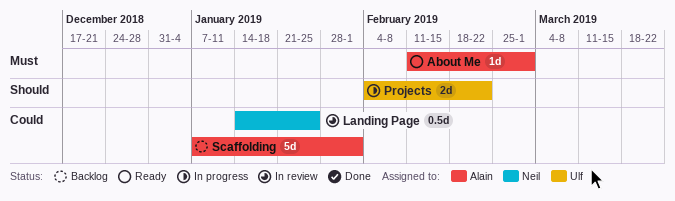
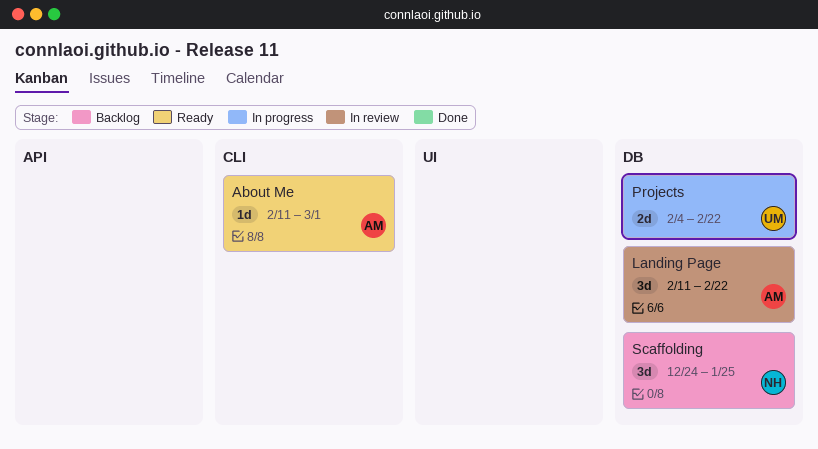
Landing Page, owner: Neil -> Alain
Landing Page, estimate: 0.5d -> 3d
Landing Page, start: Jan 14 -> Feb 11
Landing Page, due: Jan 25 -> Feb 22
Scaffolding, owner: Alain -> Neil
Scaffolding, estimate: 5d -> 3d
Scaffolding, start: Jan 7 -> Dec 24
Scaffolding, due: Feb 1 -> Jan 25

